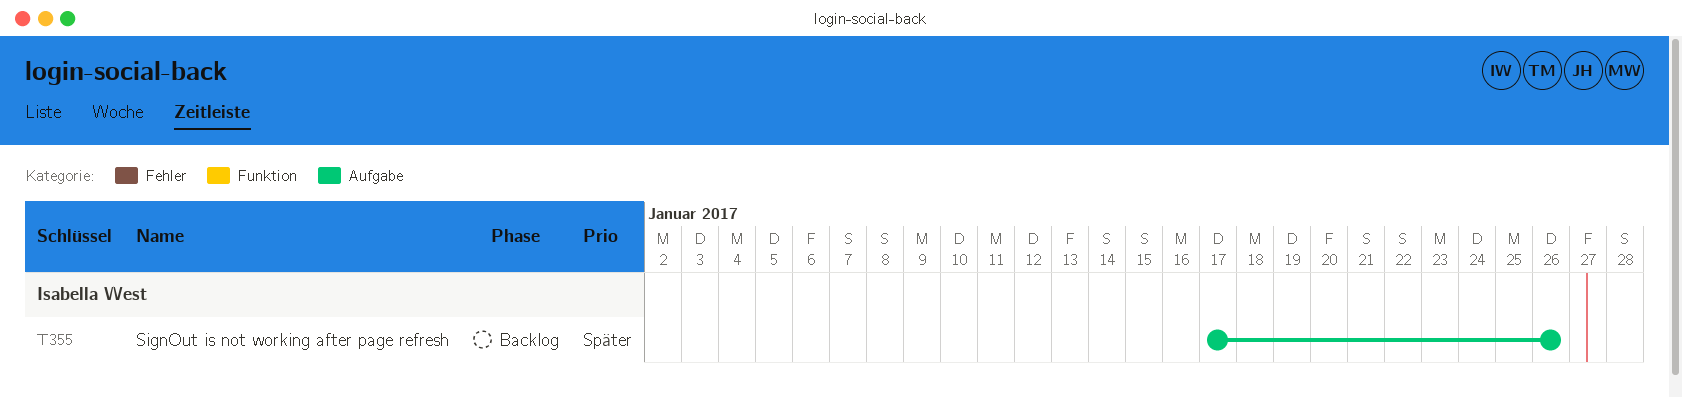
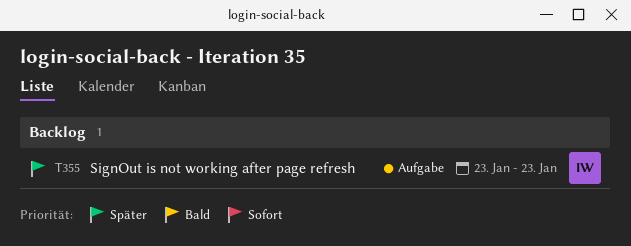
T355, start: Jan 17 -> Jan 23
T355, due: Jan 26 -> Jan 23

